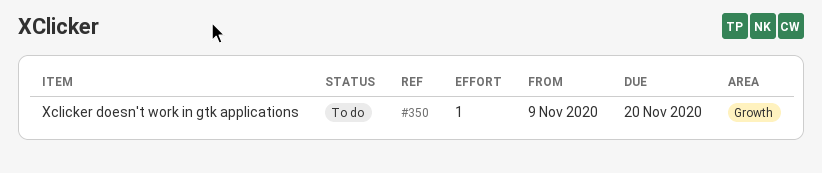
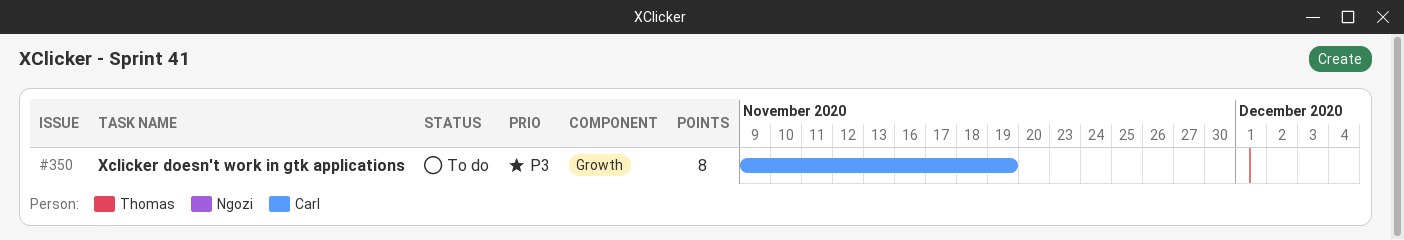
#350, estimate: 1 -> 8
#350, due: Nov 20 -> Nov 19

